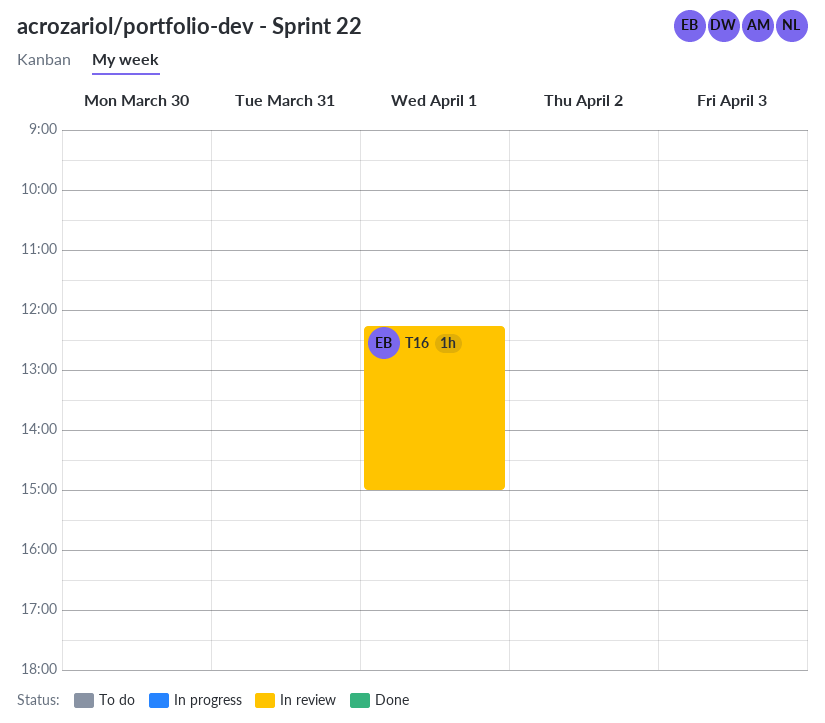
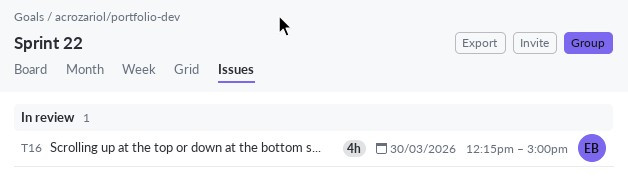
T16, estimate: 1h -> 4h
T16, day: Apr 1 -> Mar 30

